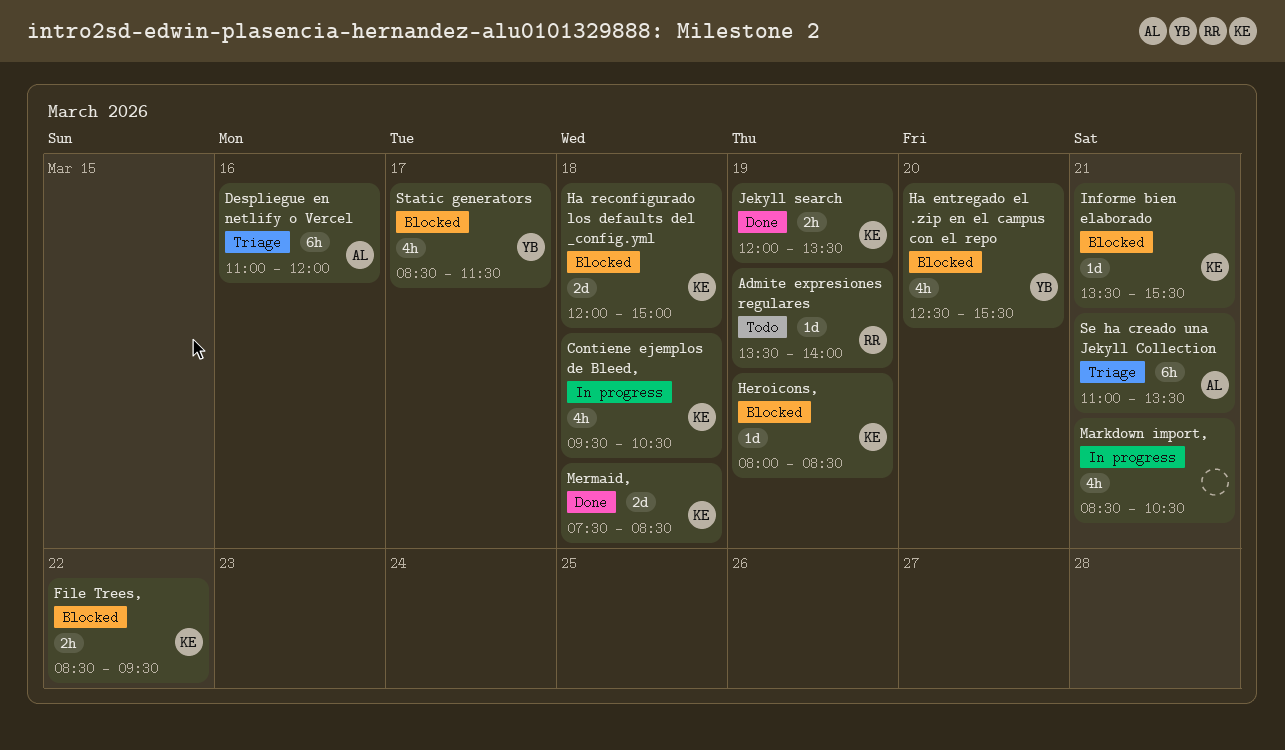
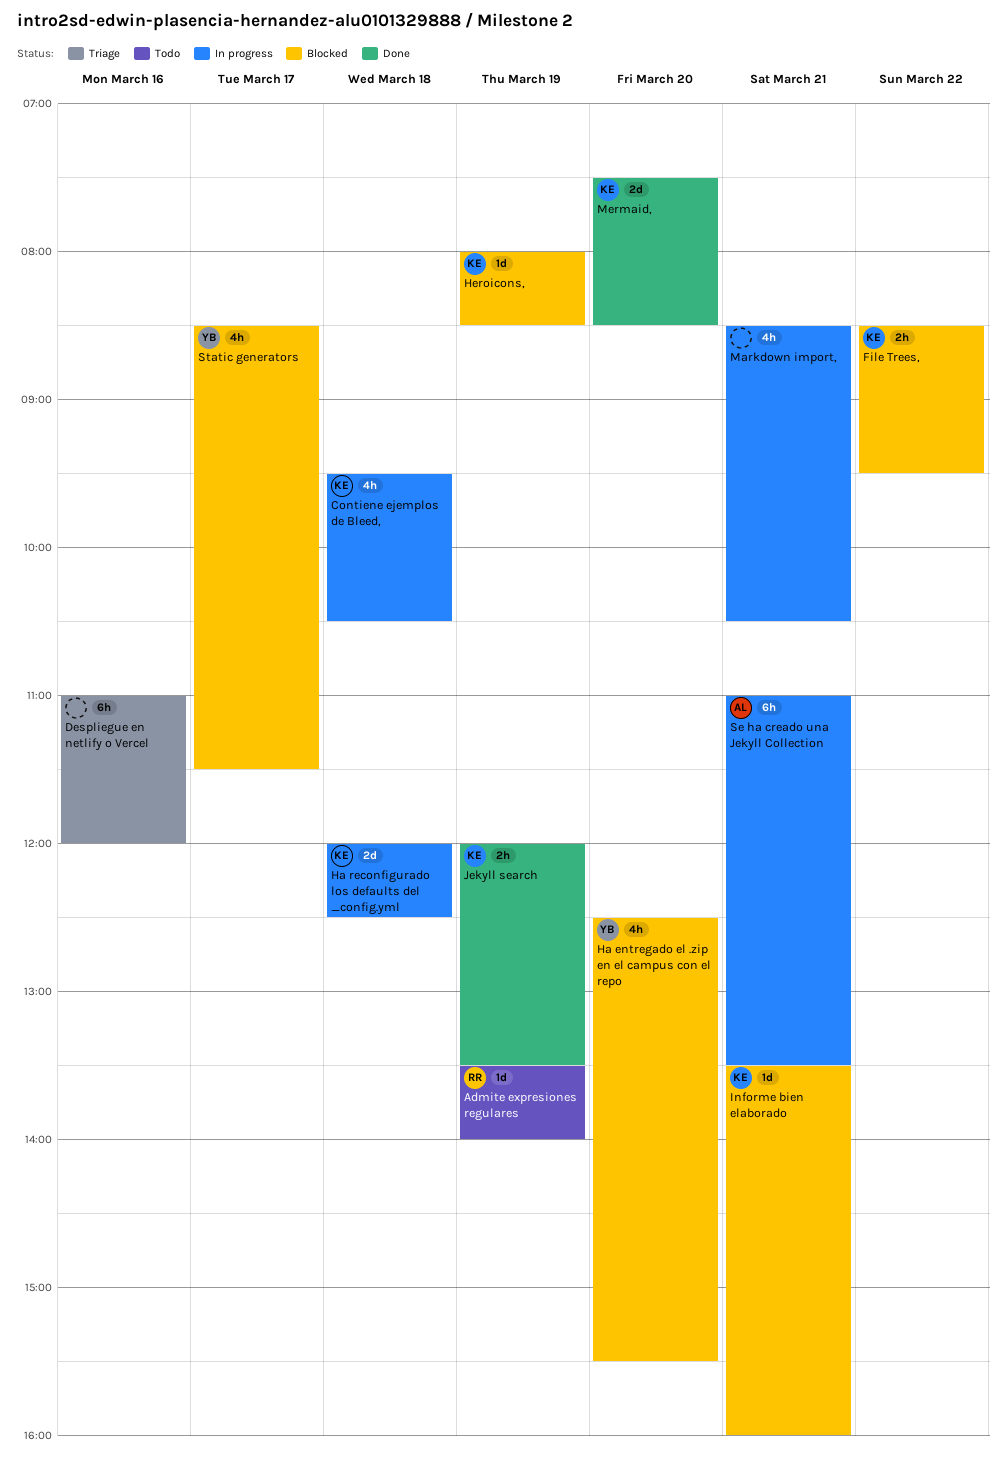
Despliegue en netlify o Vercel, owner: AL -> none
Ha reconfigurado los defaults del _config.yml, status: Blocked -> In progress
Ha reconfigurado los defaults del _config.yml, ends: 15:00 -> 12:30
Informe bien elaborado, ends: 15:30 -> 16:00
Mermaid,, day: Mar 18 -> Mar 20
Se ha creado una Jekyll Collection, status: Triage -> In progress

